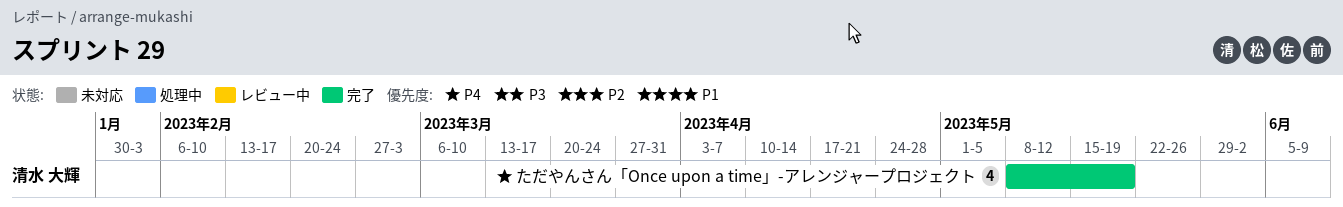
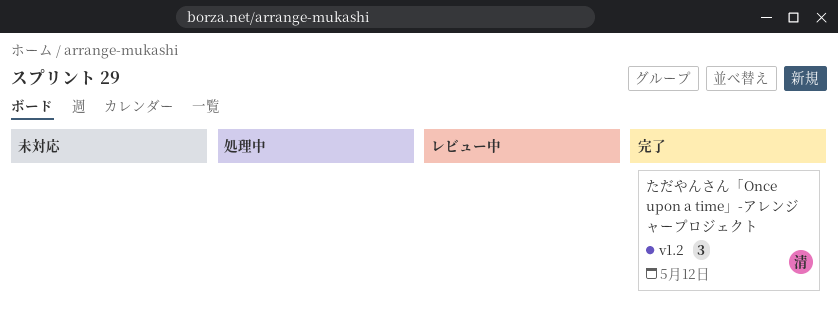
ただやんさん「Once upon a time」-アレンジャープロジェクト, estimate: 4 -> 3
ただやんさん「Once upon a time」-アレンジャープロジェクト, due: May 19 -> May 12

